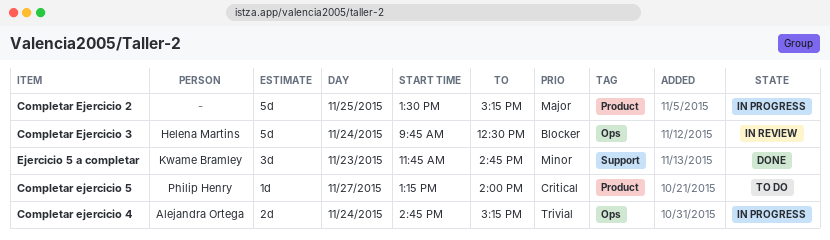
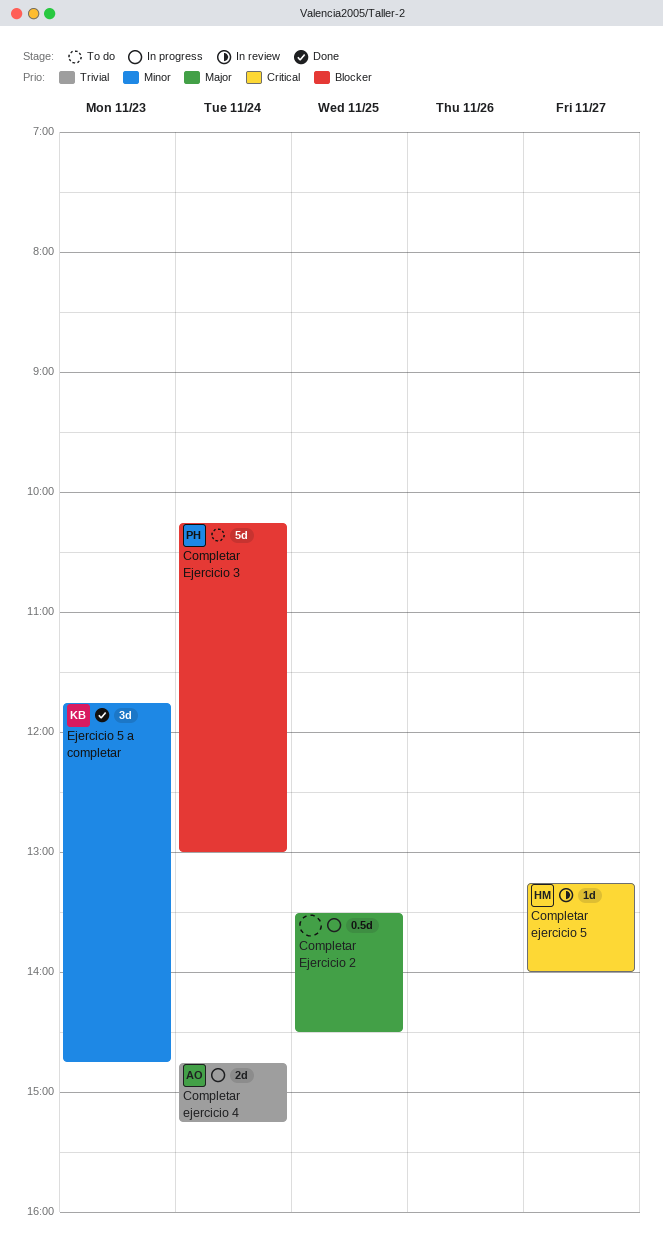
Completar Ejercicio 2, estimate: 5d -> 0.5d
Completar Ejercicio 2, ends: 15:15 -> 14:30
Completar Ejercicio 3, status: In review -> To do
Completar Ejercicio 3, owner: Helena Martins -> Philip Henry
Completar Ejercicio 3, begins: 09:45 -> 10:15
Completar Ejercicio 3, ends: 12:30 -> 13:00
Completar ejercicio 5, status: To do -> In review
Completar ejercicio 5, owner: Philip Henry -> Helena Martins

